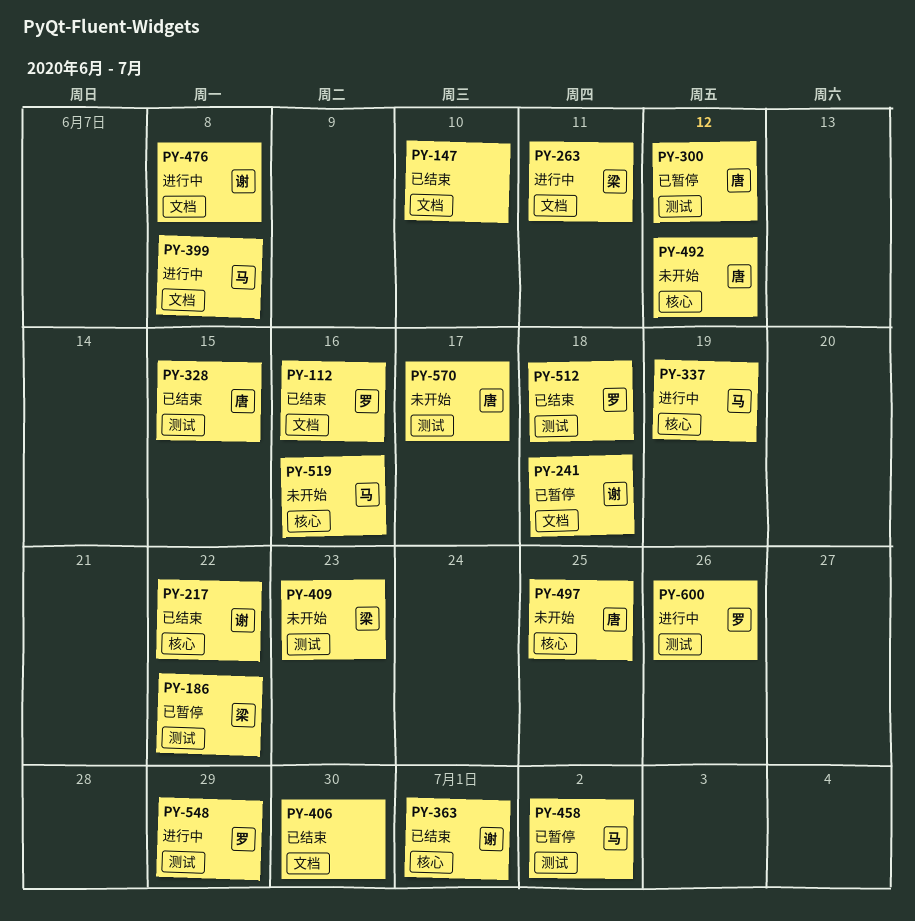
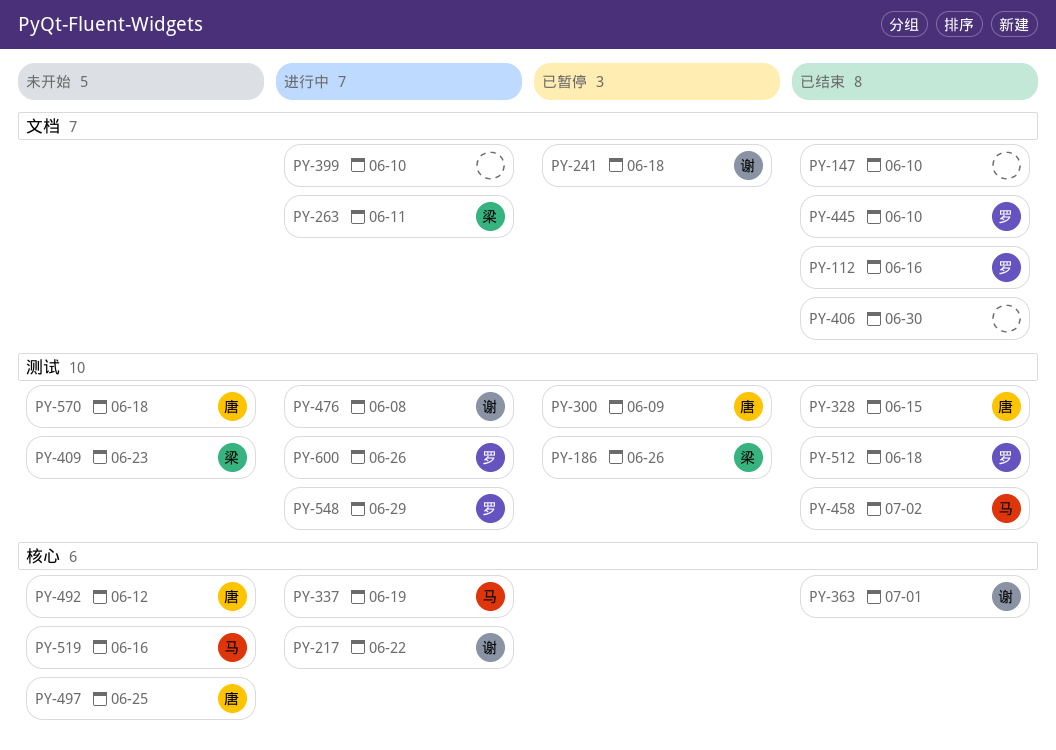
PY-186, due: Jun 22 -> Jun 26
PY-217, status: 已结束 -> 进行中
PY-300, due: Jun 12 -> Jun 9
PY-399, owner: 马 -> none
PY-399, due: Jun 8 -> Jun 10
PY-445: none -> present
PY-458, status: 已暂停 -> 已结束
PY-476, label: 文档 -> 测试
PY-570, due: Jun 17 -> Jun 18

